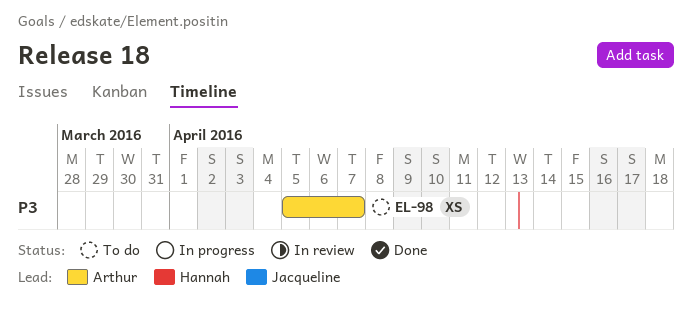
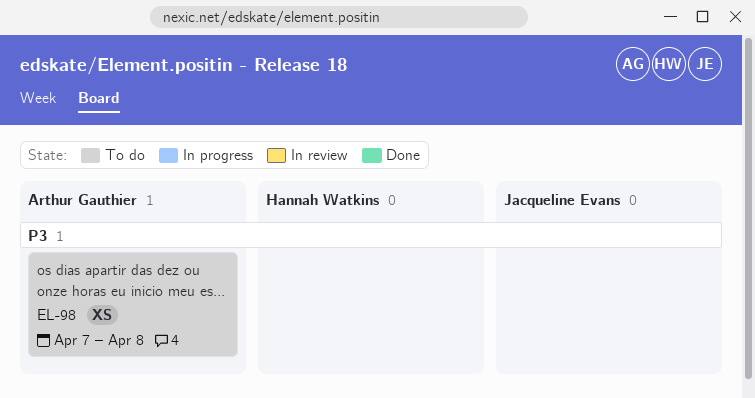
EL-98, start: Apr 5 -> Apr 7
EL-98, due: Apr 7 -> Apr 8

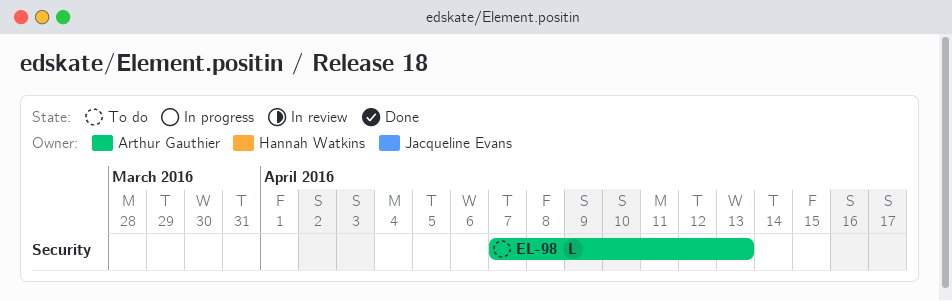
EL-98, estimate: XS -> L
EL-98, due: Apr 8 -> Apr 13

